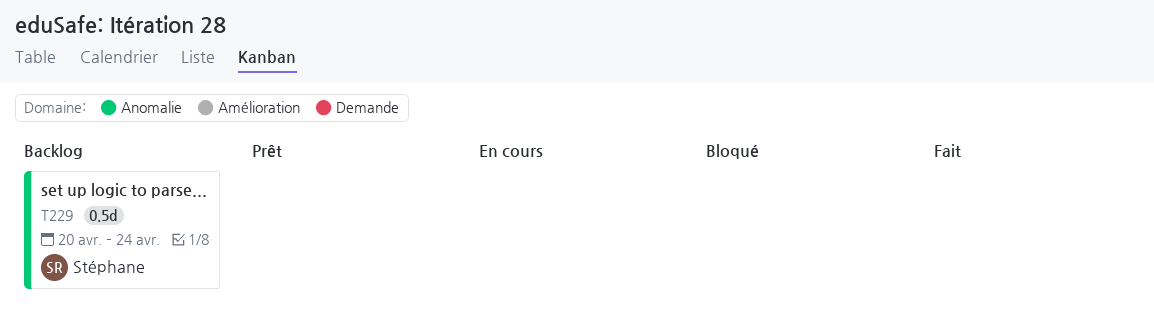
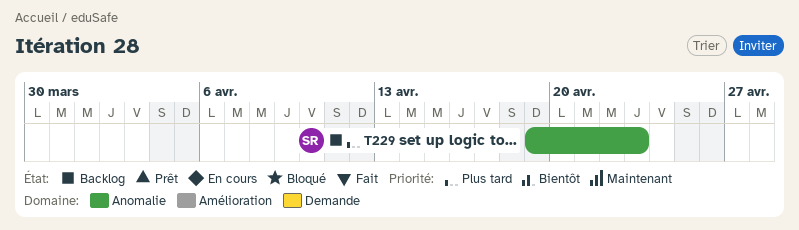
T229, start: Apr 20 -> Apr 19
T229, due: Apr 24 -> Apr 23

